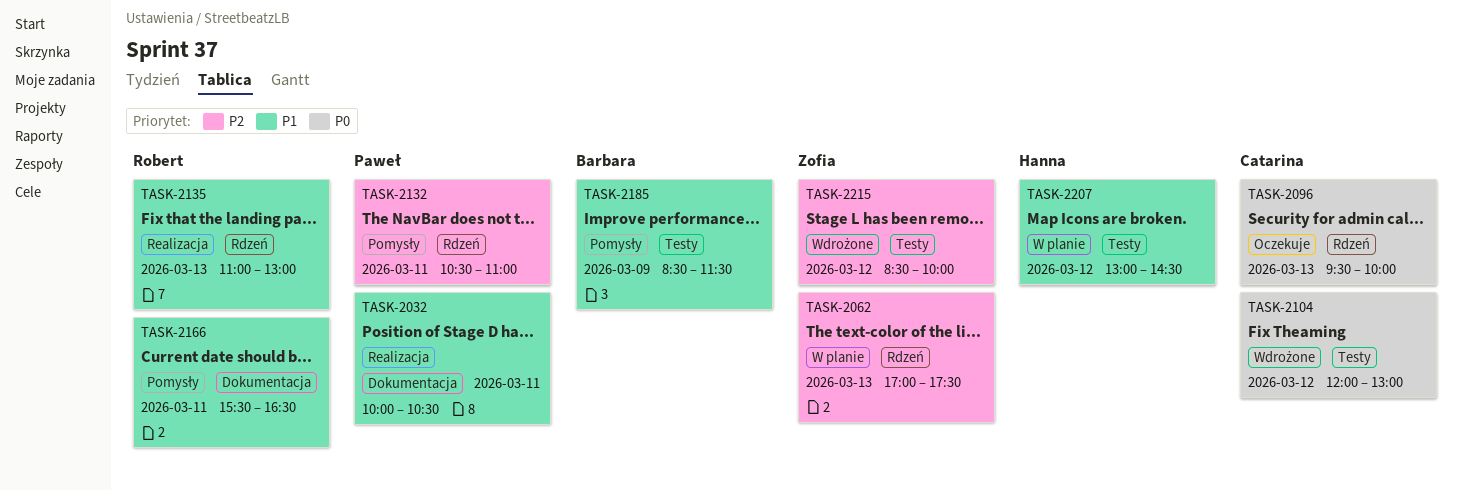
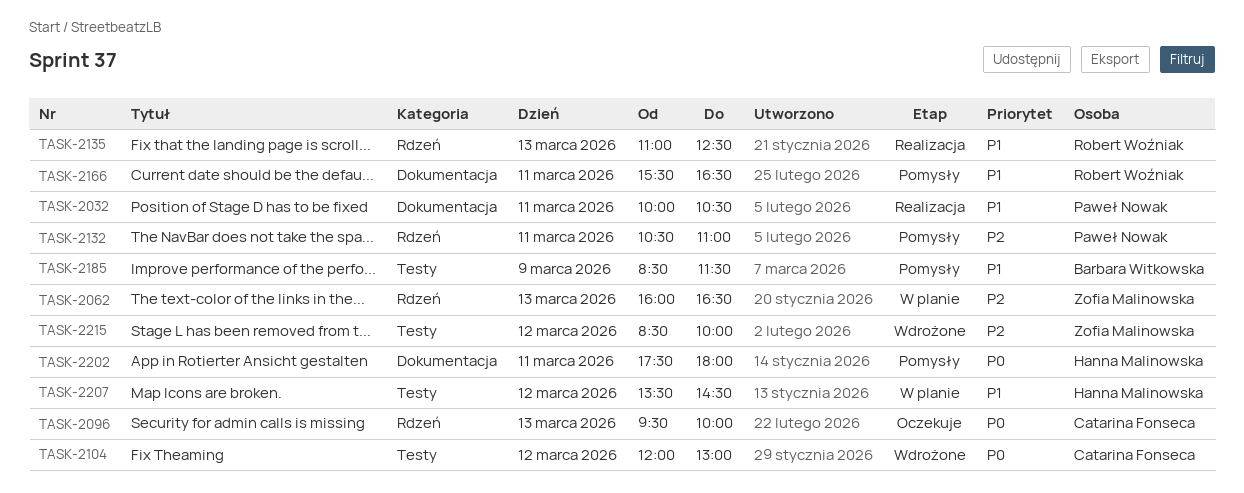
TASK-2062, begins: 17:00 -> 16:00
TASK-2062, ends: 17:30 -> 16:30
TASK-2135, ends: 13:00 -> 12:30
TASK-2202: none -> present
TASK-2207, begins: 13:00 -> 13:30

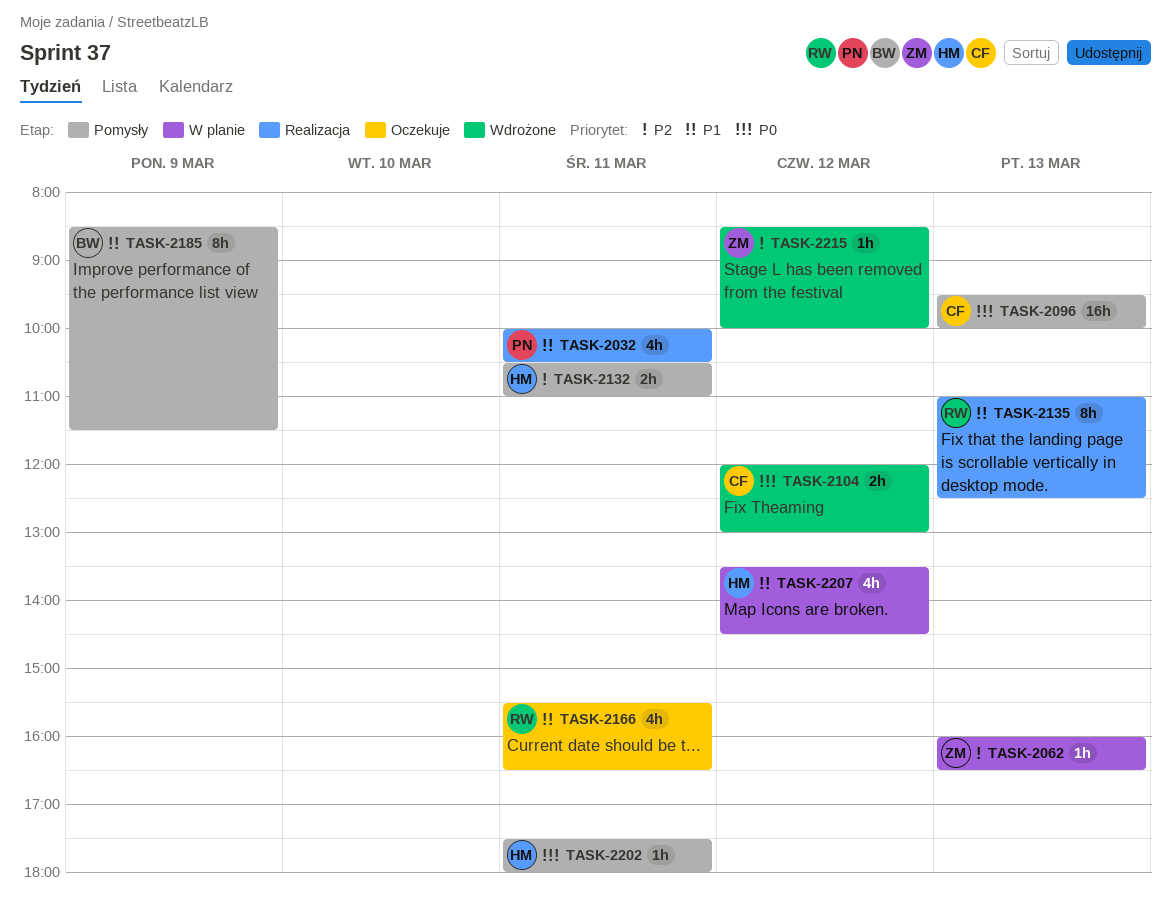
TASK-2096, status: Oczekuje -> Pomysły
TASK-2132, owner: Paweł Nowak -> Hanna Malinowska
TASK-2166, status: Pomysły -> Oczekuje

